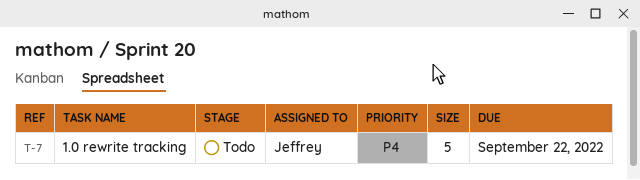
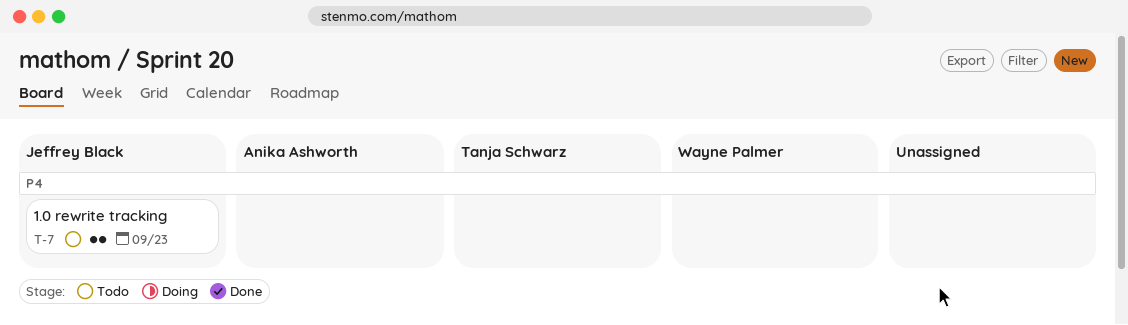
T-7, estimate: 5 -> 2
T-7, due: Sep 22 -> Sep 23

